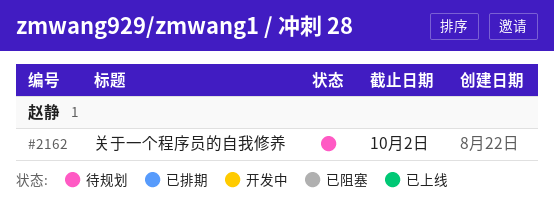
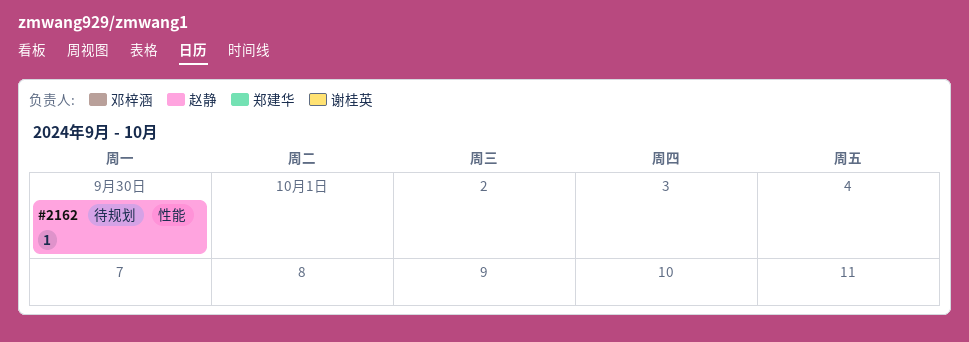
#2162, due: Oct 2 -> Sep 30

